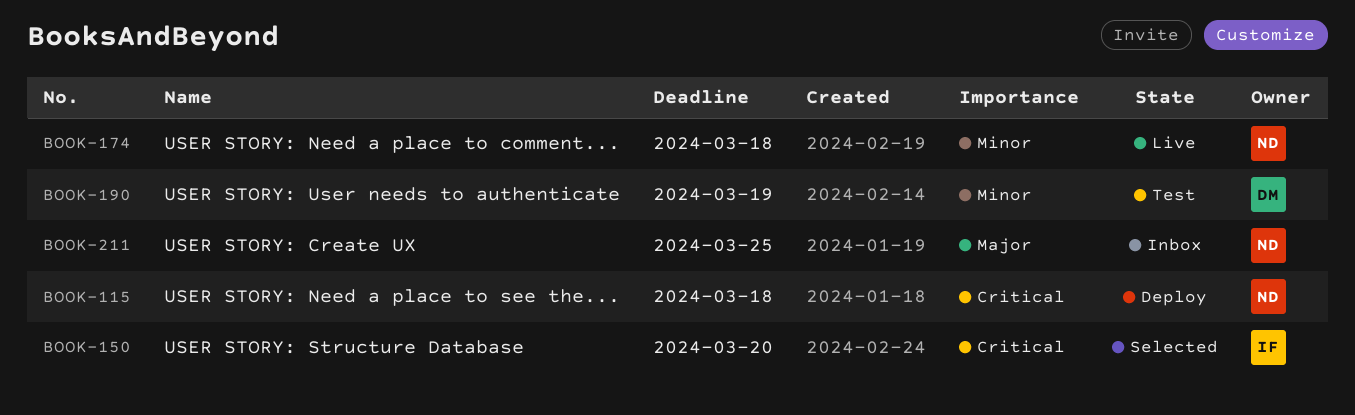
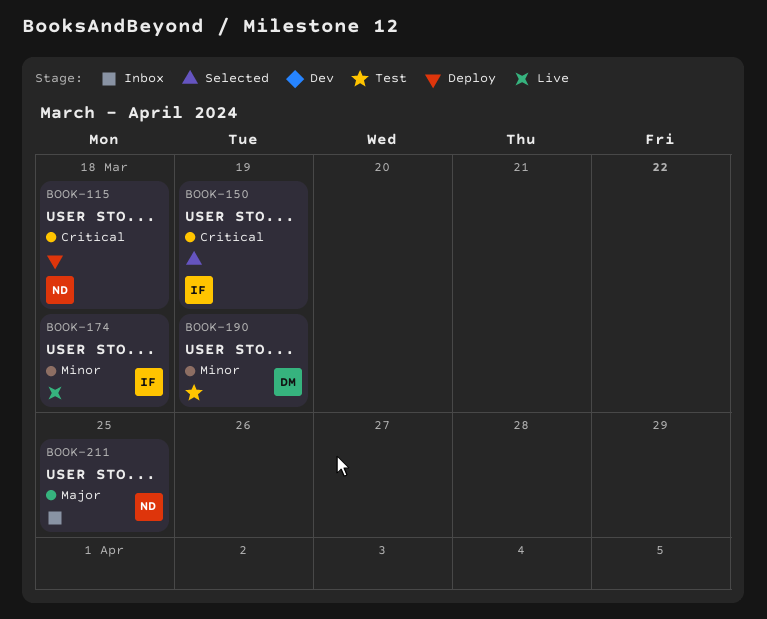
BOOK-150, due: Mar 20 -> Mar 19
BOOK-174, owner: ND -> IF

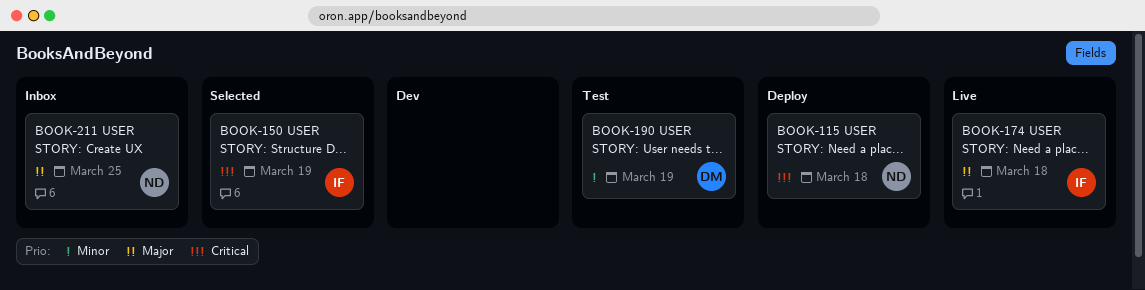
BOOK-174, priority: Minor -> Major

